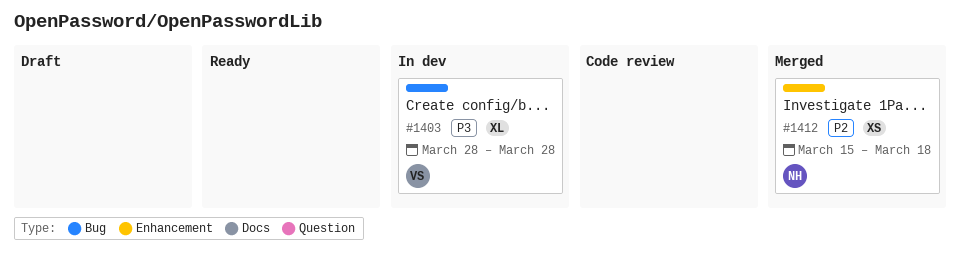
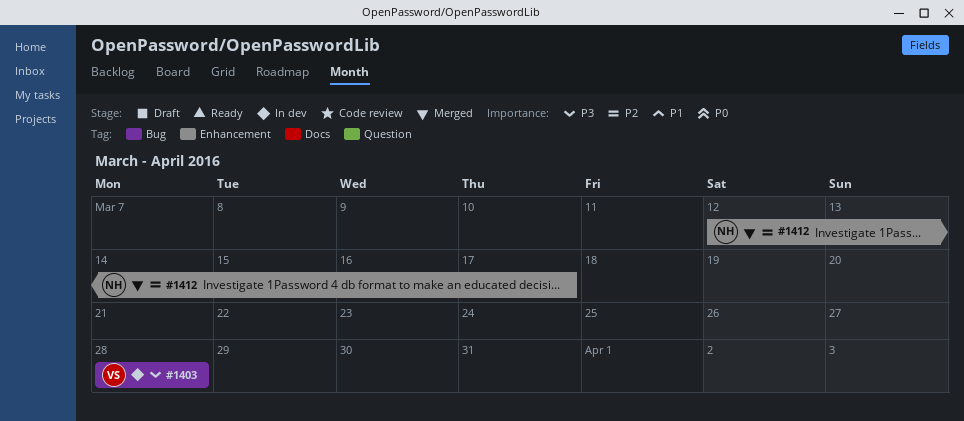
#1412, start: Mar 15 -> Mar 12
#1412, due: Mar 18 -> Mar 17

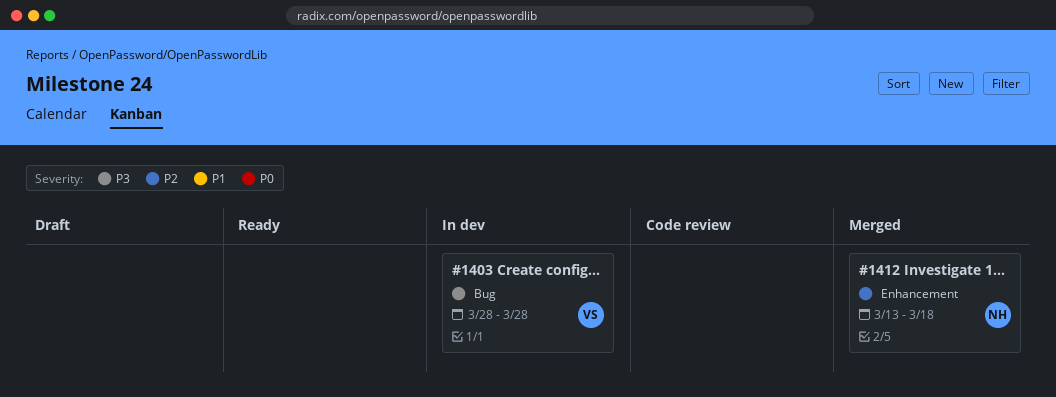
#1412, start: Mar 12 -> Mar 13
#1412, due: Mar 17 -> Mar 18

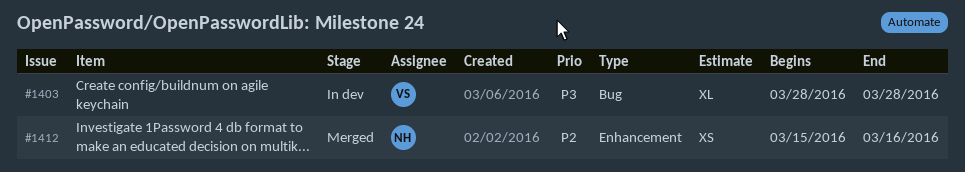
#1412, start: Mar 13 -> Mar 15
#1412, due: Mar 18 -> Mar 16

